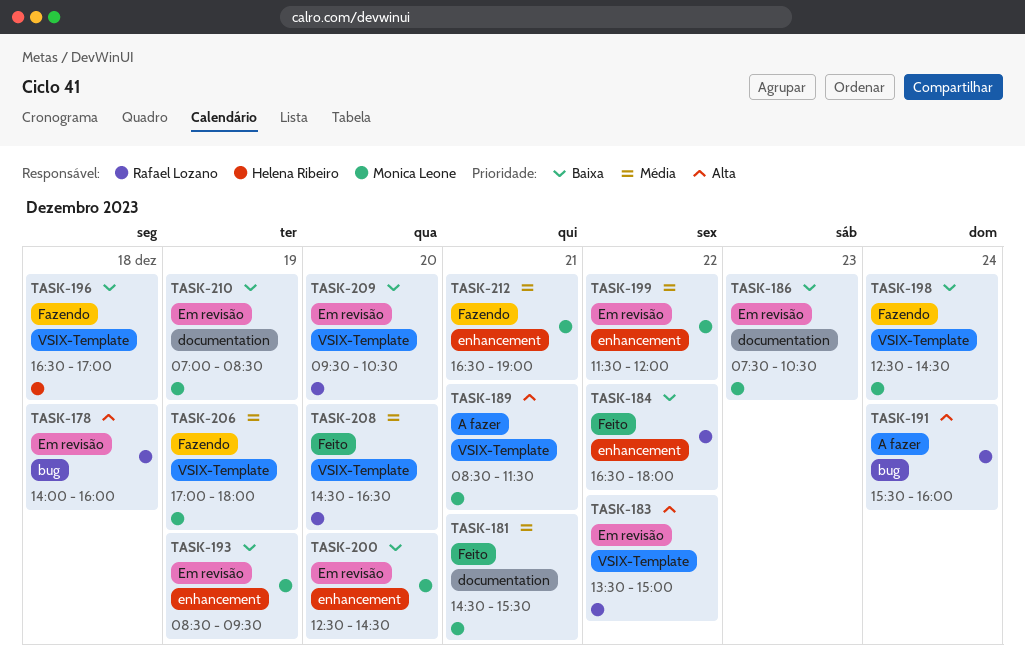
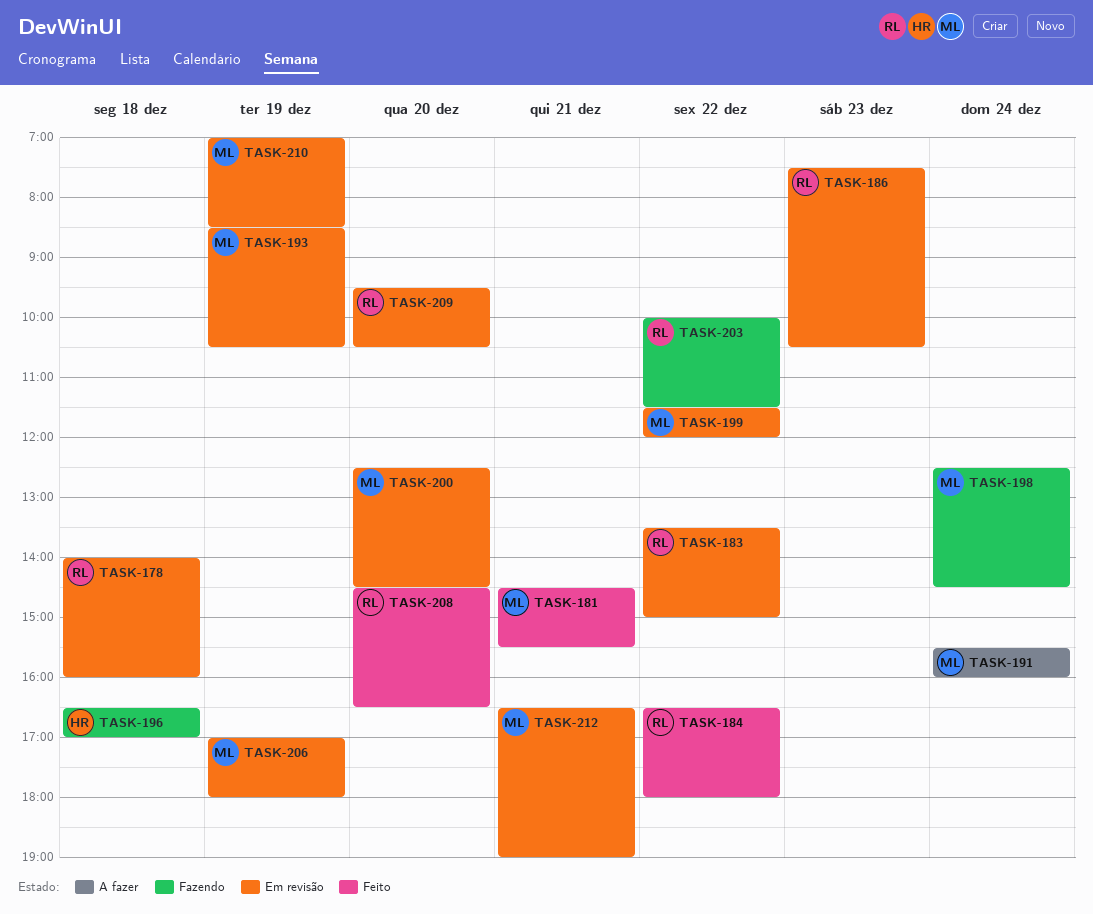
TASK-186, owner: Monica Leone -> Rafael Lozano
TASK-189: present -> none
TASK-191, owner: Rafael Lozano -> Monica Leone
TASK-193, ends: 09:30 -> 10:30
TASK-203: none -> present
TASK-206, status: Fazendo -> Em revisão
TASK-212, status: Fazendo -> Em revisão

